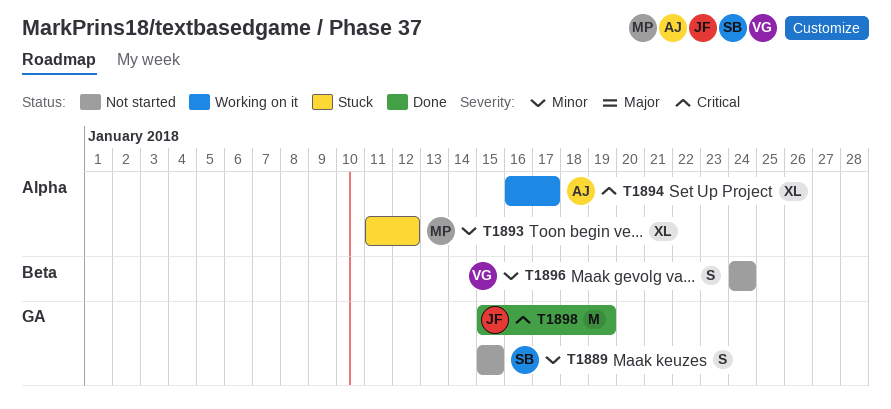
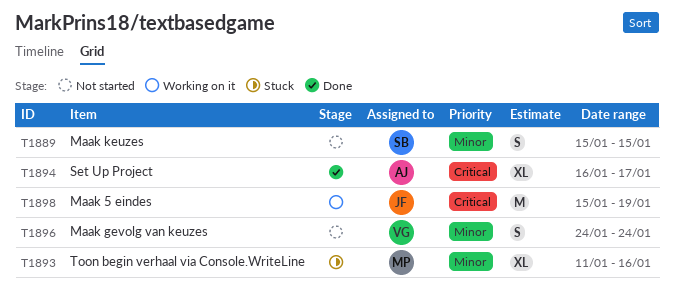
T1893, due: Jan 12 -> Jan 16
T1894, status: Working on it -> Done
T1898, status: Done -> Working on it

